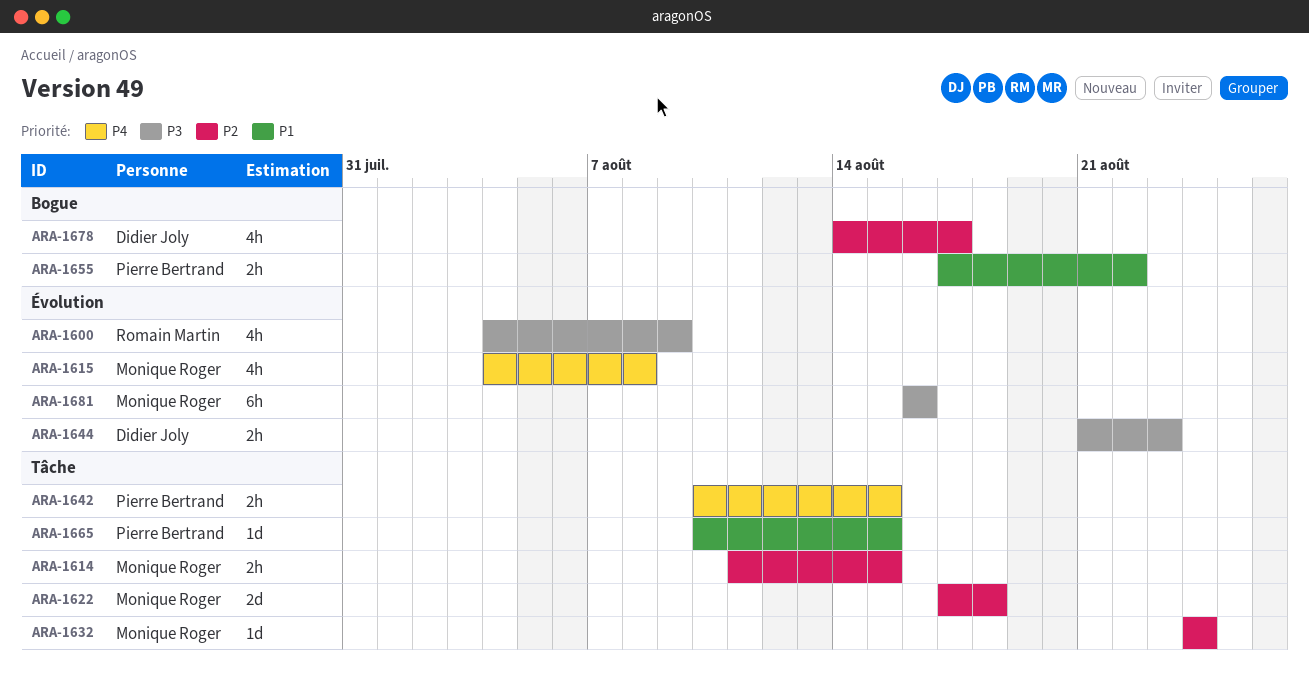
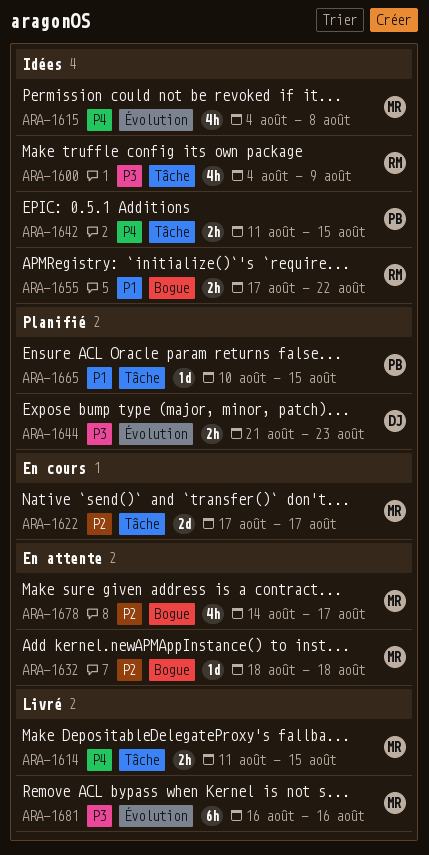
ARA-1600, label: Évolution -> Tâche
ARA-1614, priority: P2 -> P4
ARA-1622, due: Aug 18 -> Aug 17
ARA-1632, label: Tâche -> Bogue
ARA-1632, start: Aug 24 -> Aug 18
ARA-1632, due: Aug 24 -> Aug 18
ARA-1642, start: Aug 10 -> Aug 11
ARA-1655, owner: Pierre Bertrand -> Romain Martin
ARA-1678, owner: Didier Joly -> Monique Roger

